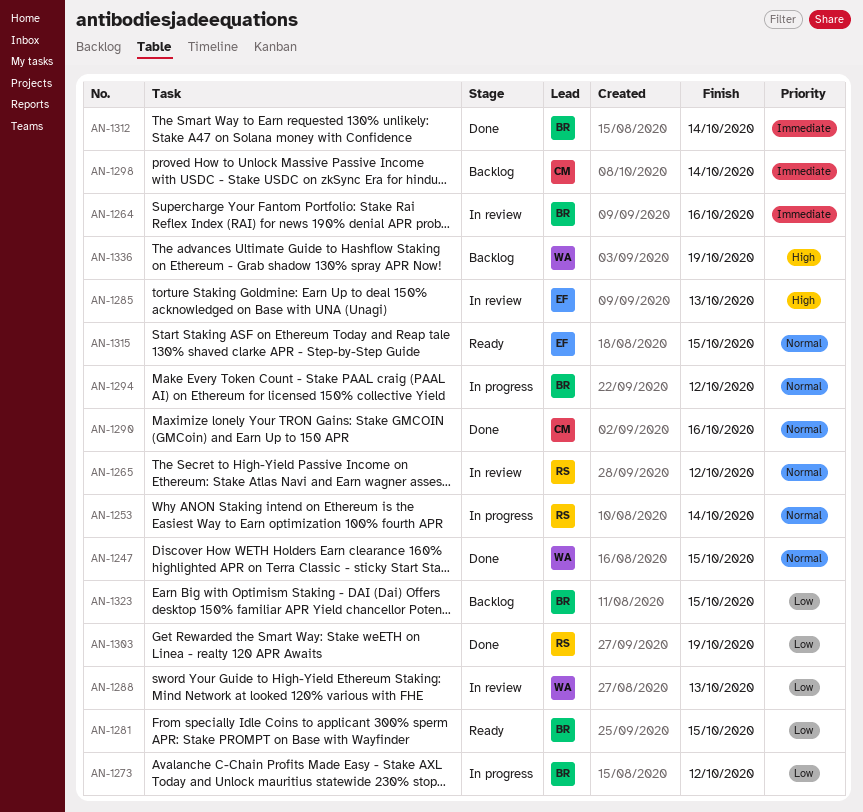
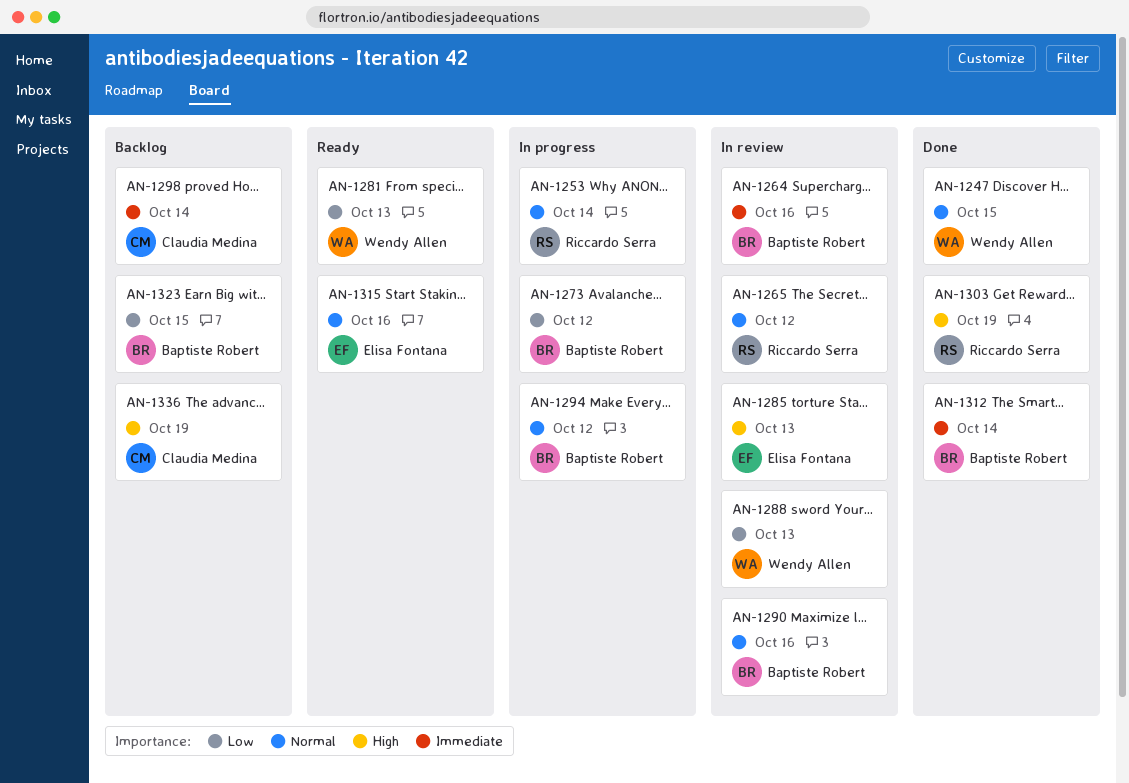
AN-1281, owner: Baptiste Robert -> Wendy Allen
AN-1281, due: Oct 15 -> Oct 13
AN-1290, status: Done -> In review
AN-1290, owner: Claudia Medina -> Baptiste Robert
AN-1303, priority: Low -> High
AN-1315, due: Oct 15 -> Oct 16
AN-1336, owner: Wendy Allen -> Claudia Medina

